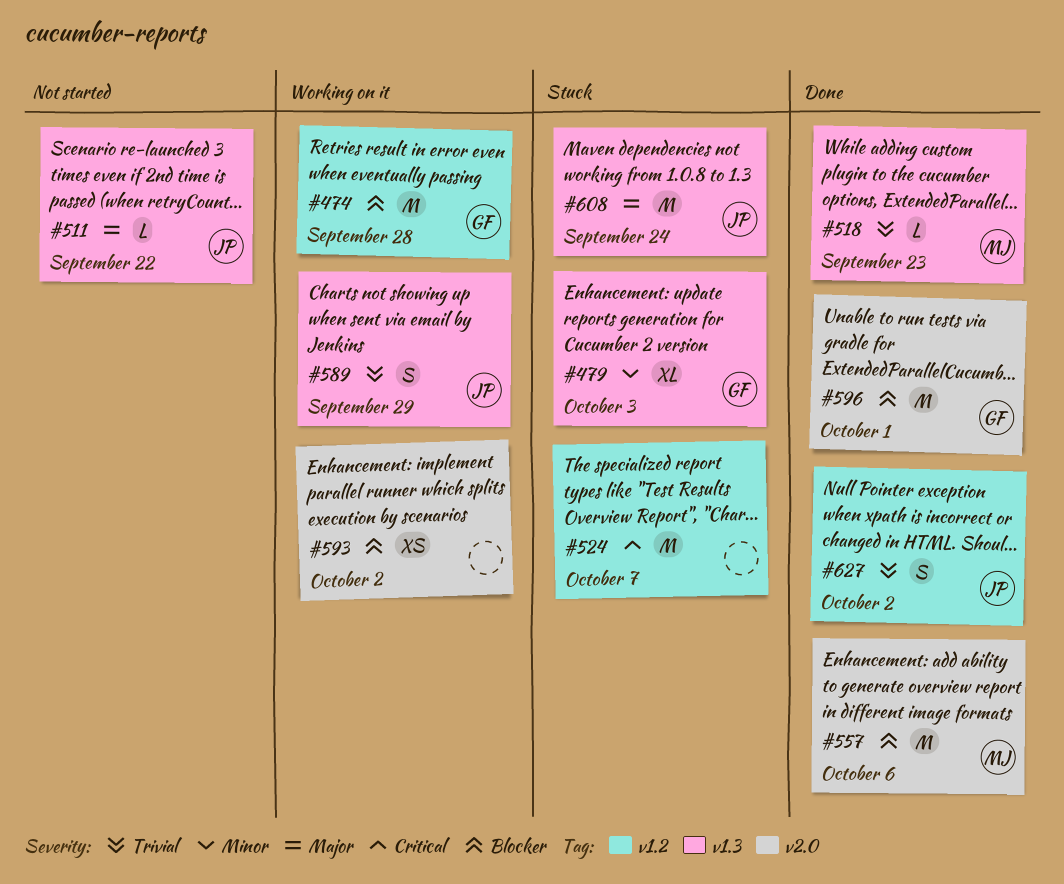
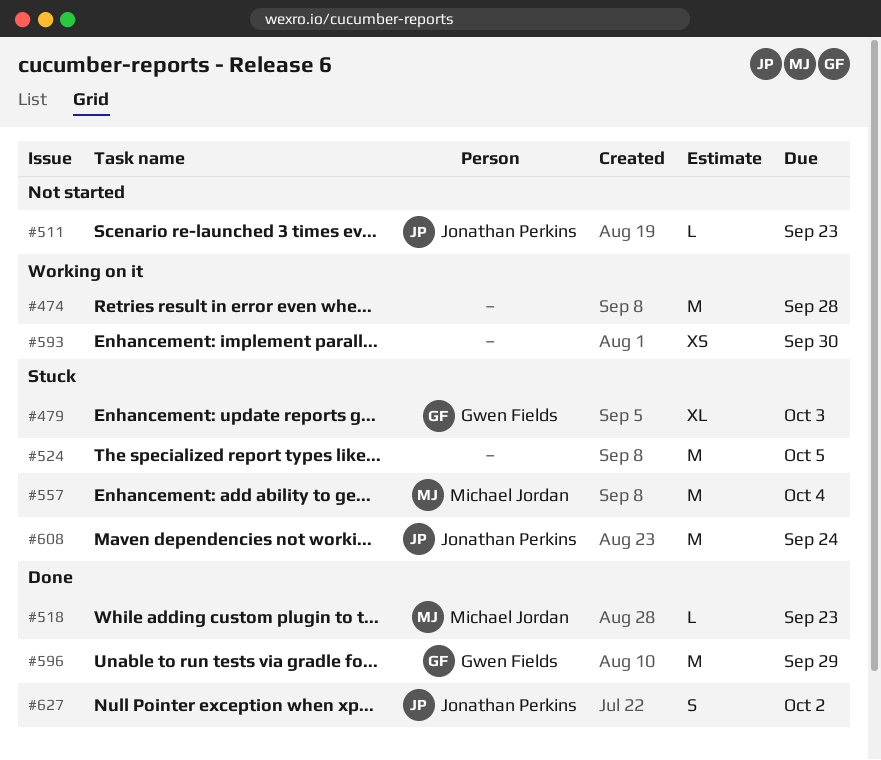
#474, owner: Gwen Fields -> none
#511, due: Sep 22 -> Sep 23
#524, due: Oct 7 -> Oct 5
#557, status: Done -> Stuck
#557, due: Oct 6 -> Oct 4
#589: present -> none
#593, due: Oct 2 -> Sep 30
#596, due: Oct 1 -> Sep 29

